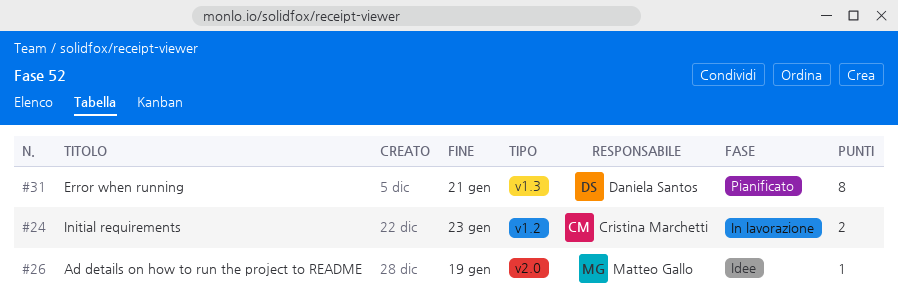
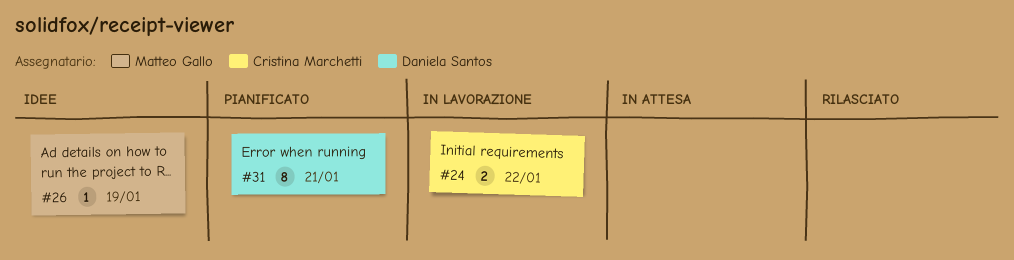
#24, due: Jan 23 -> Jan 22

